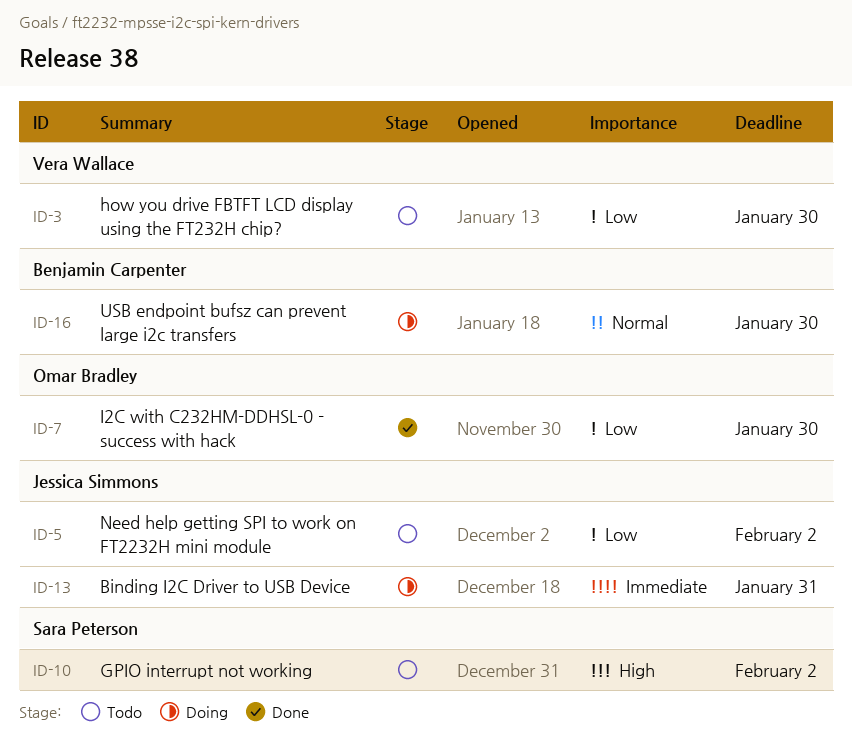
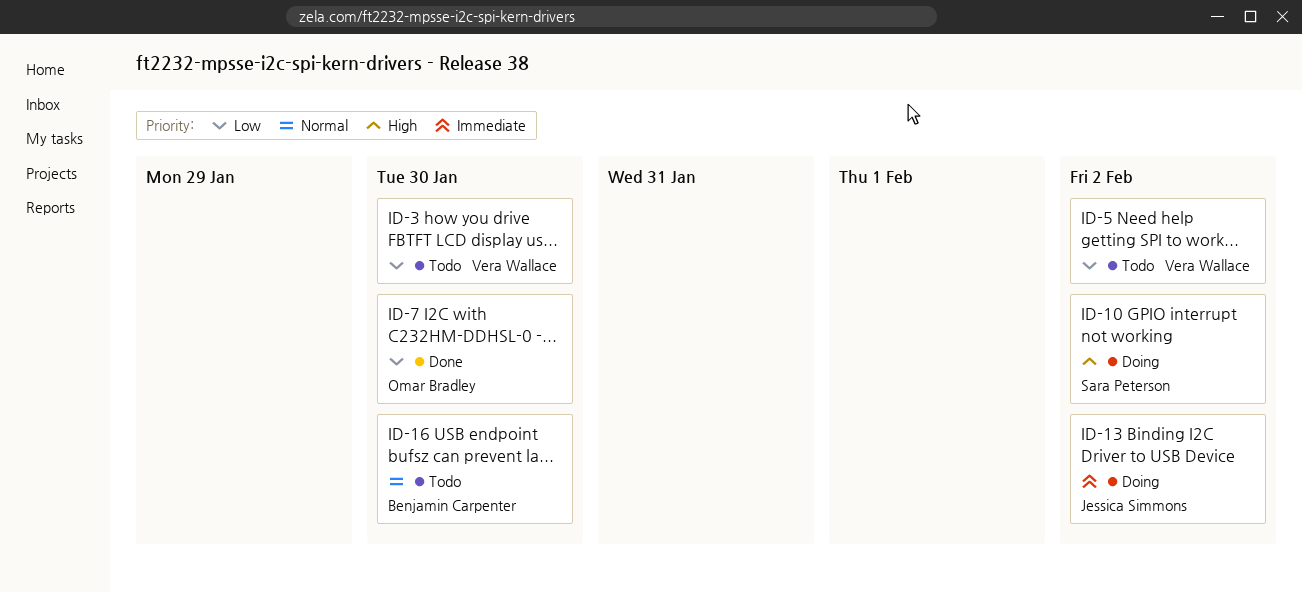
ID-5, owner: Jessica Simmons -> Vera Wallace
ID-10, status: Todo -> Doing
ID-13, due: Jan 31 -> Feb 2
ID-16, status: Doing -> Todo

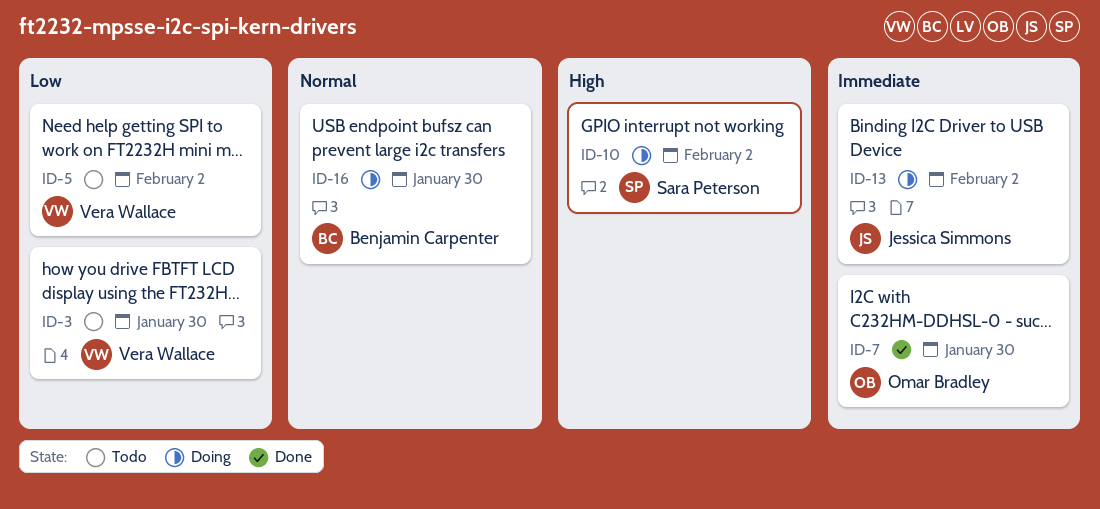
ID-7, priority: Low -> Immediate
ID-16, status: Todo -> Doing

